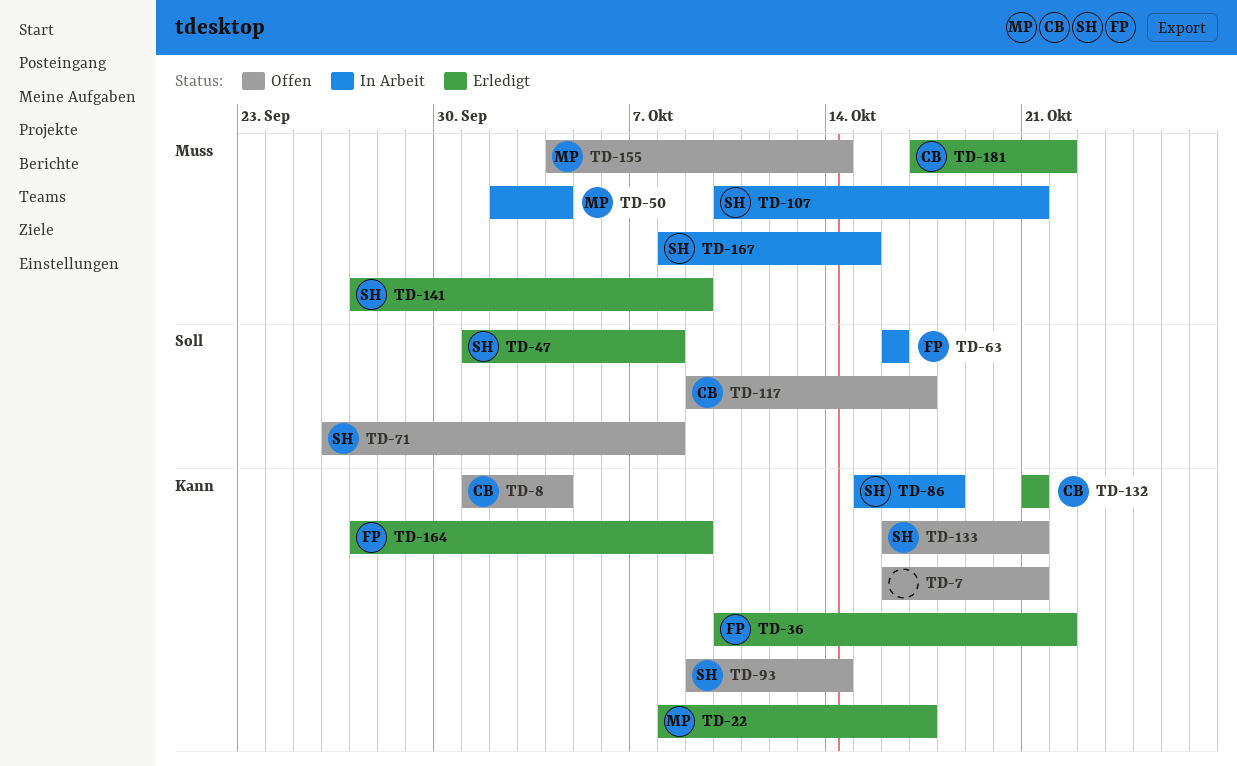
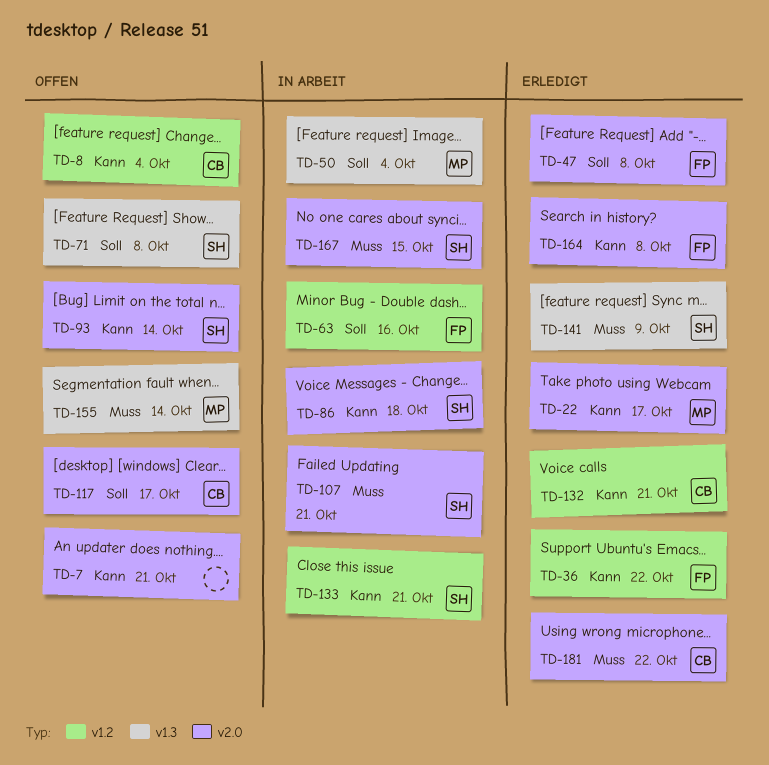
TD-47, owner: SH -> FP
TD-50, priority: Muss -> Soll
TD-133, status: Offen -> In Arbeit
TD-164, due: Oct 9 -> Oct 8

